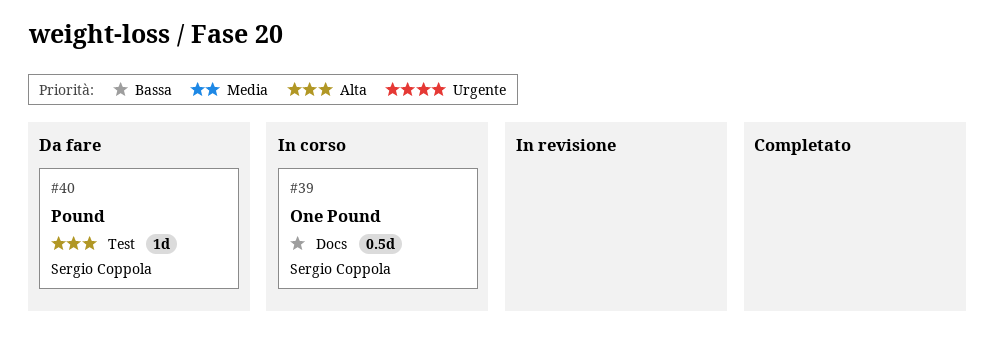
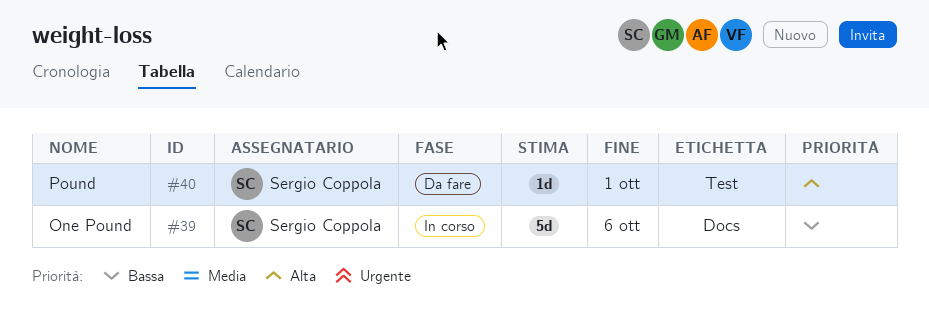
#39, estimate: 0.5d -> 5d

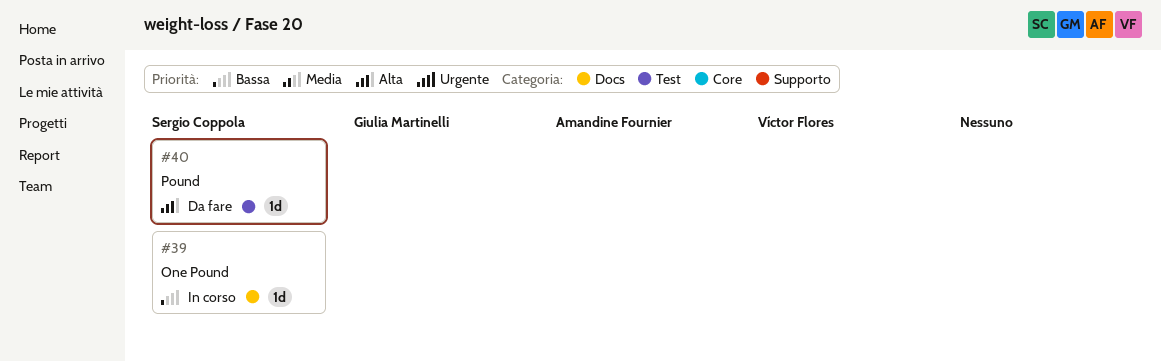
#39, estimate: 5d -> 1d

